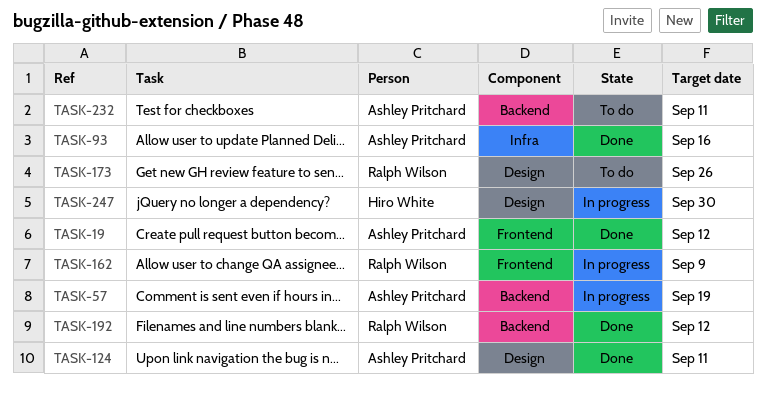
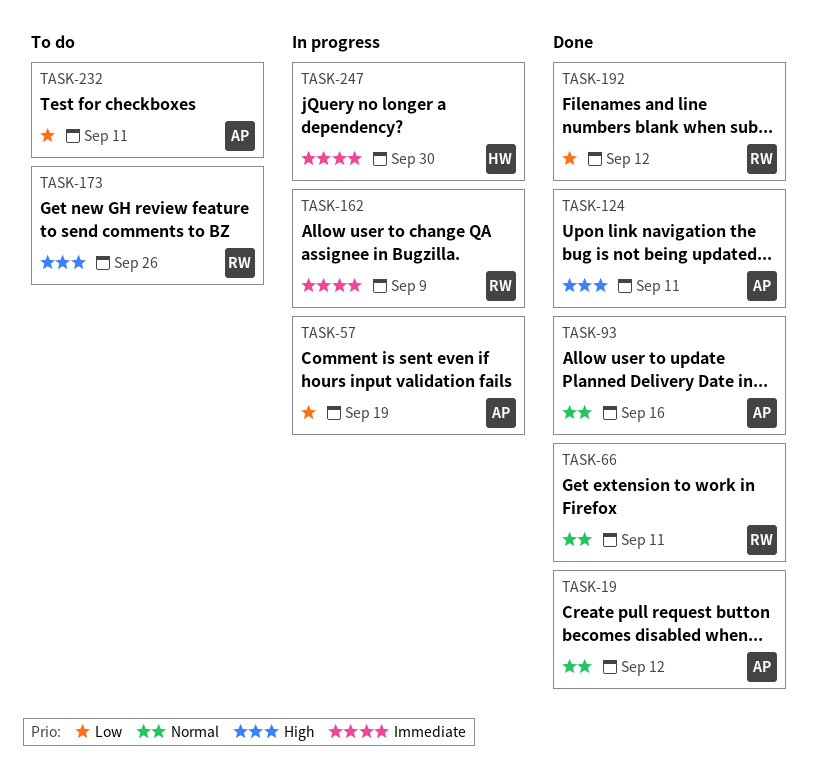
TASK-66: none -> present

